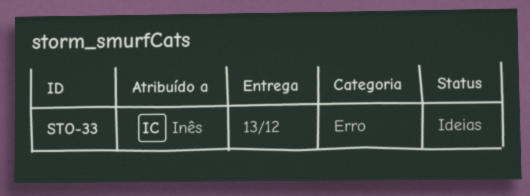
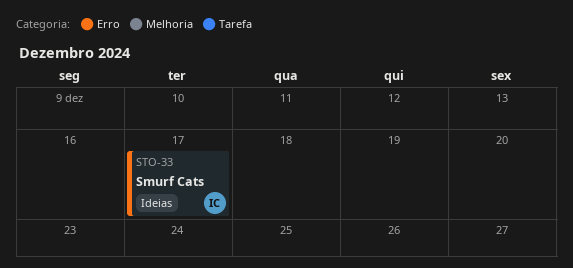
STO-33, due: Dec 13 -> Dec 17

